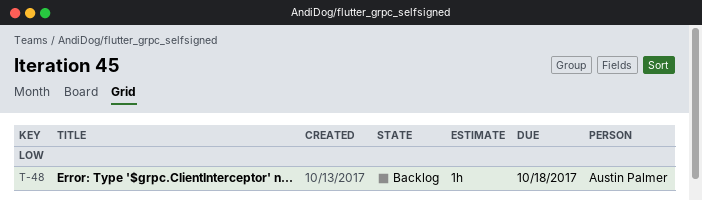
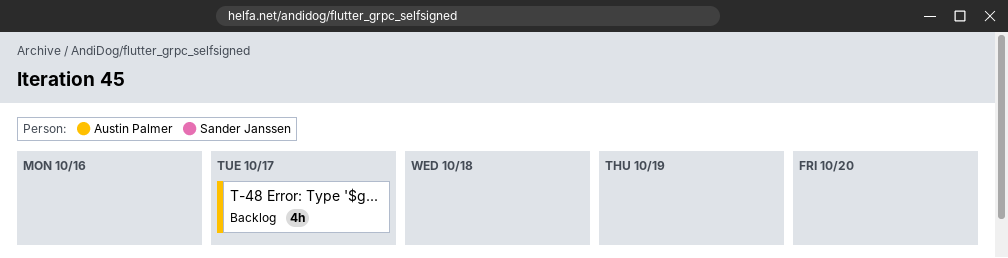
T-48, estimate: 1h -> 4h
T-48, due: Oct 18 -> Oct 17

